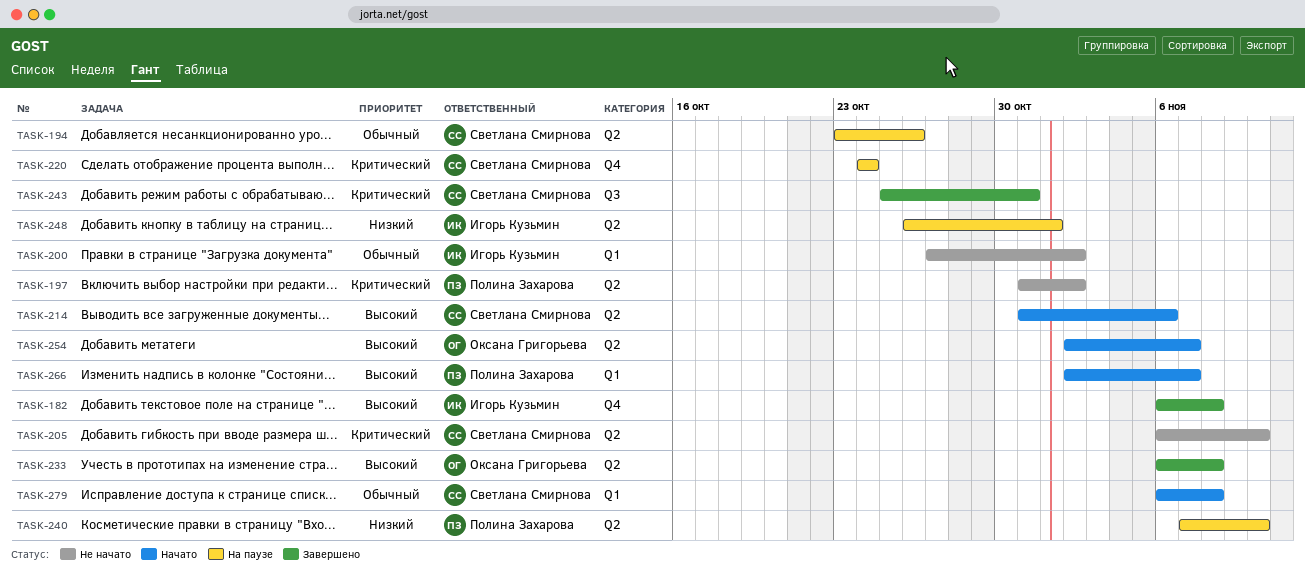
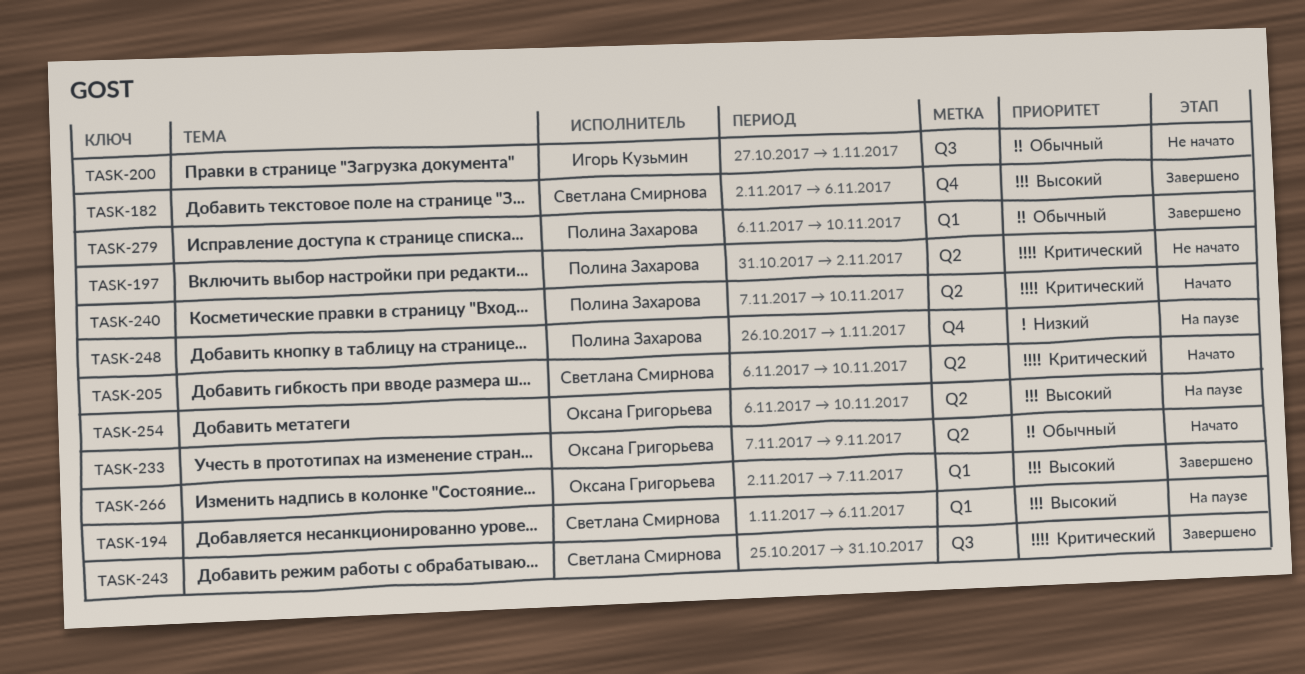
TASK-182, owner: Игорь Кузьмин -> Светлана Смирнова
TASK-182, start: Nov 6 -> Nov 2
TASK-182, due: Nov 8 -> Nov 6
TASK-194, priority: Обычный -> Высокий
TASK-194, label: Q2 -> Q1
TASK-194, start: Oct 23 -> Nov 1
TASK-194, due: Oct 26 -> Nov 6
TASK-200, label: Q1 -> Q3
TASK-200, due: Nov 2 -> Nov 1
TASK-205, status: Не начато -> Начато
TASK-214: present -> none
TASK-220: present -> none
TASK-233, status: Завершено -> Начато
TASK-233, priority: Высокий -> Обычный
TASK-233, start: Nov 6 -> Nov 7
TASK-233, due: Nov 8 -> Nov 9
TASK-240, status: На паузе -> Начато
TASK-240, priority: Низкий -> Критический
TASK-248, owner: Игорь Кузьмин -> Полина Захарова
TASK-248, label: Q2 -> Q4
TASK-254, status: Начато -> На паузе
TASK-254, start: Nov 2 -> Nov 6
TASK-254, due: Nov 7 -> Nov 10
TASK-266, status: Начато -> Завершено
TASK-266, owner: Полина Захарова -> Оксана Григорьева
TASK-279, status: Начато -> Завершено
TASK-279, owner: Светлана Смирнова -> Полина Захарова
TASK-279, due: Nov 8 -> Nov 10

